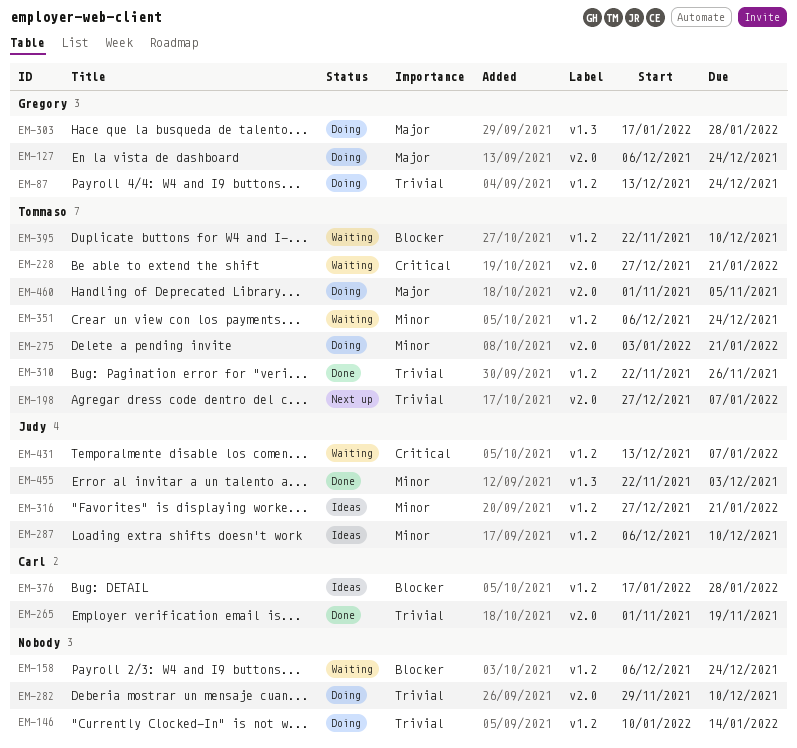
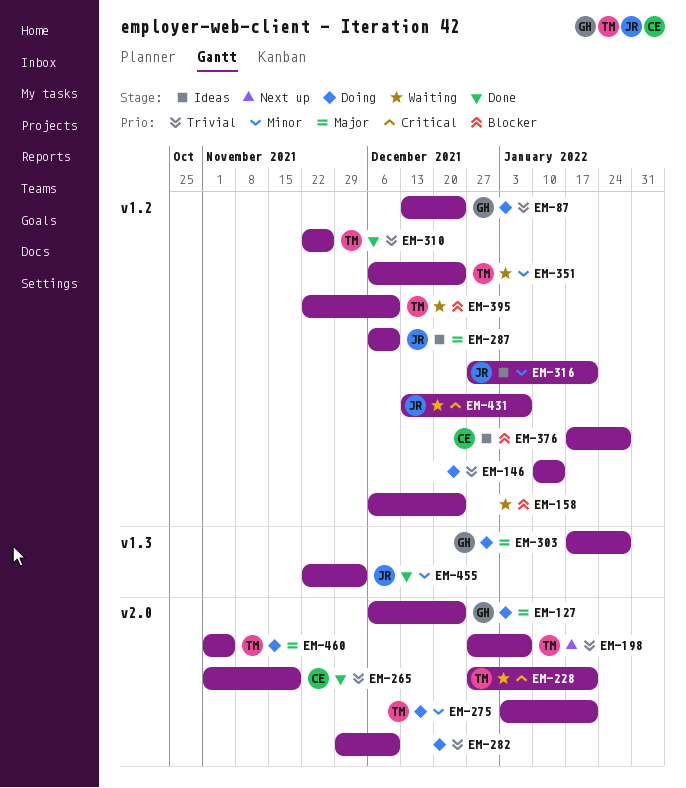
EM-287, priority: Minor -> Major

